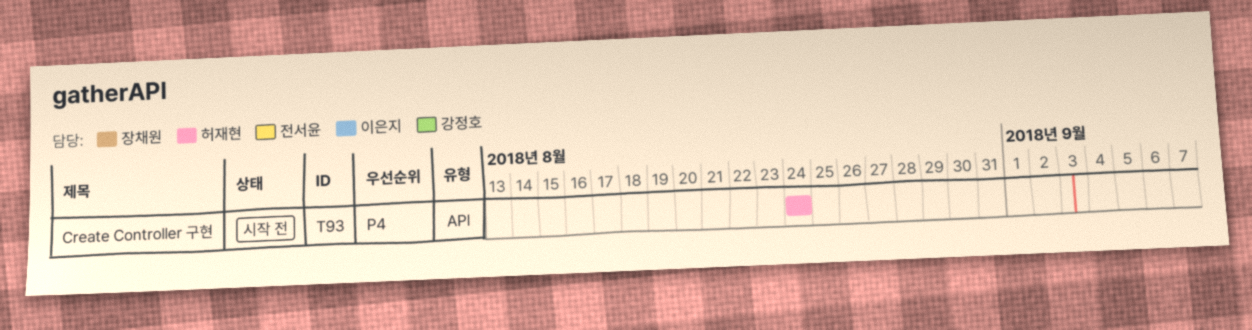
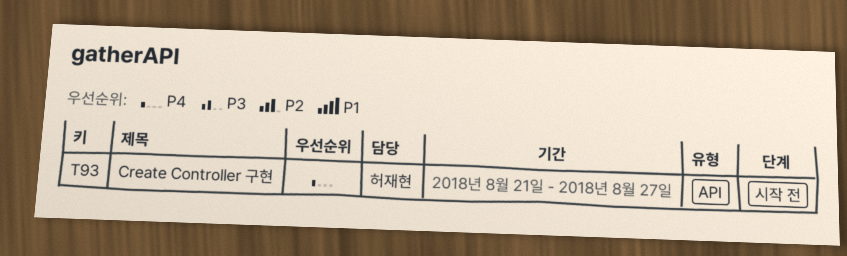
T93, start: Aug 24 -> Aug 21
T93, due: Aug 24 -> Aug 27

